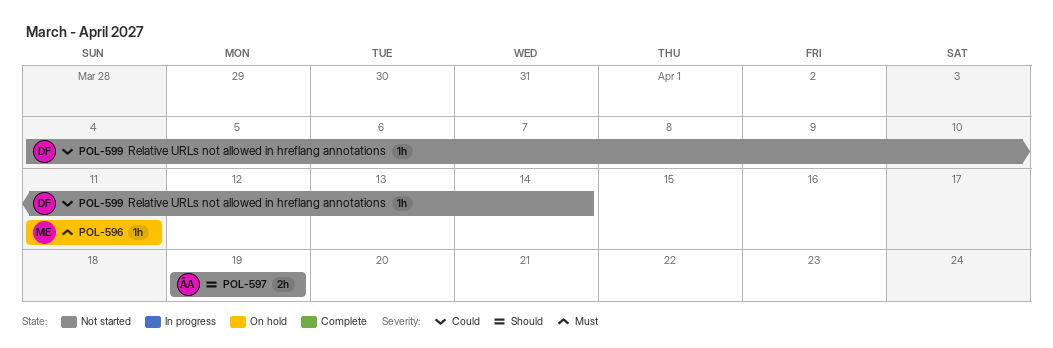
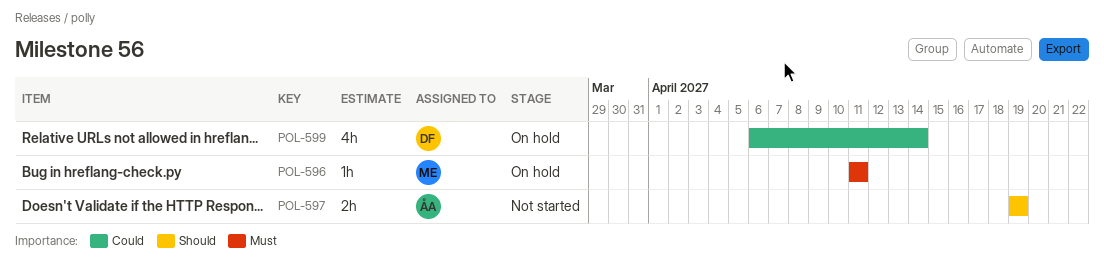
POL-599, status: Not started -> On hold
POL-599, estimate: 1h -> 4h
POL-599, start: Apr 4 -> Apr 6

